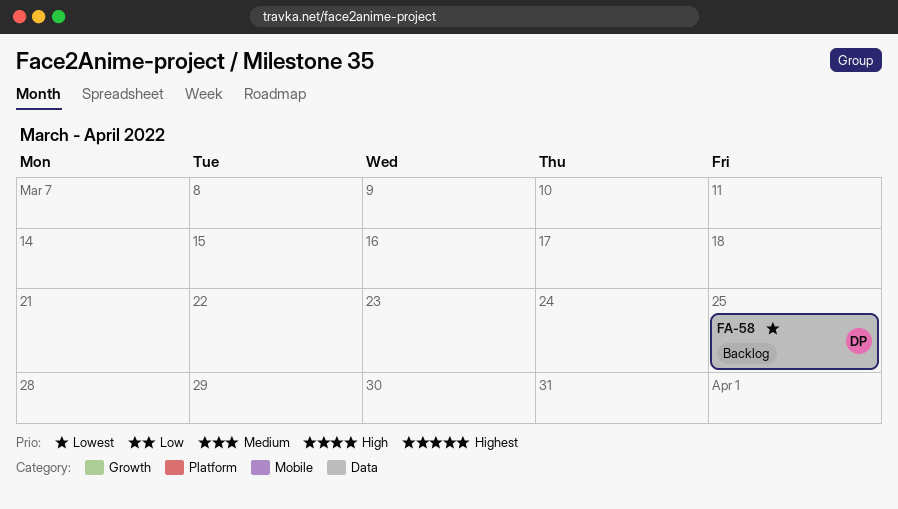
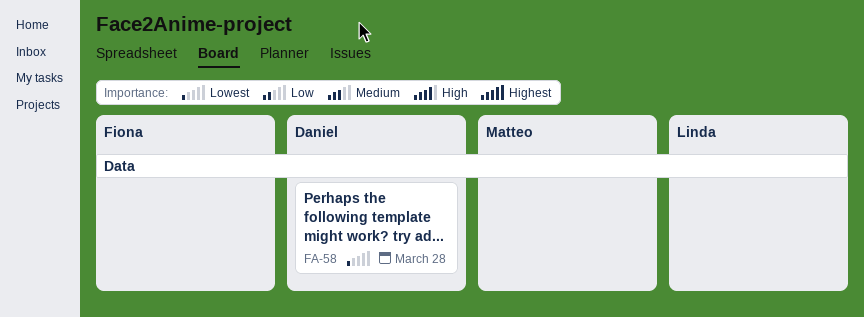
FA-58, due: Mar 25 -> Mar 28

